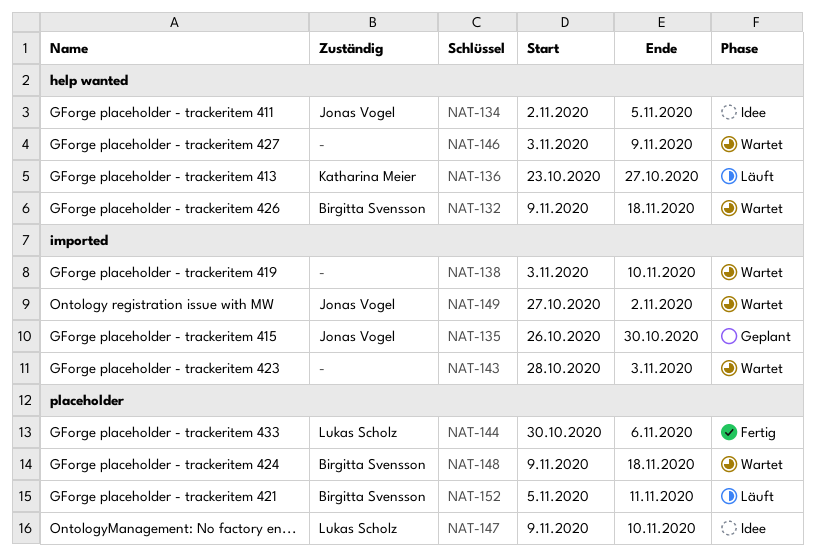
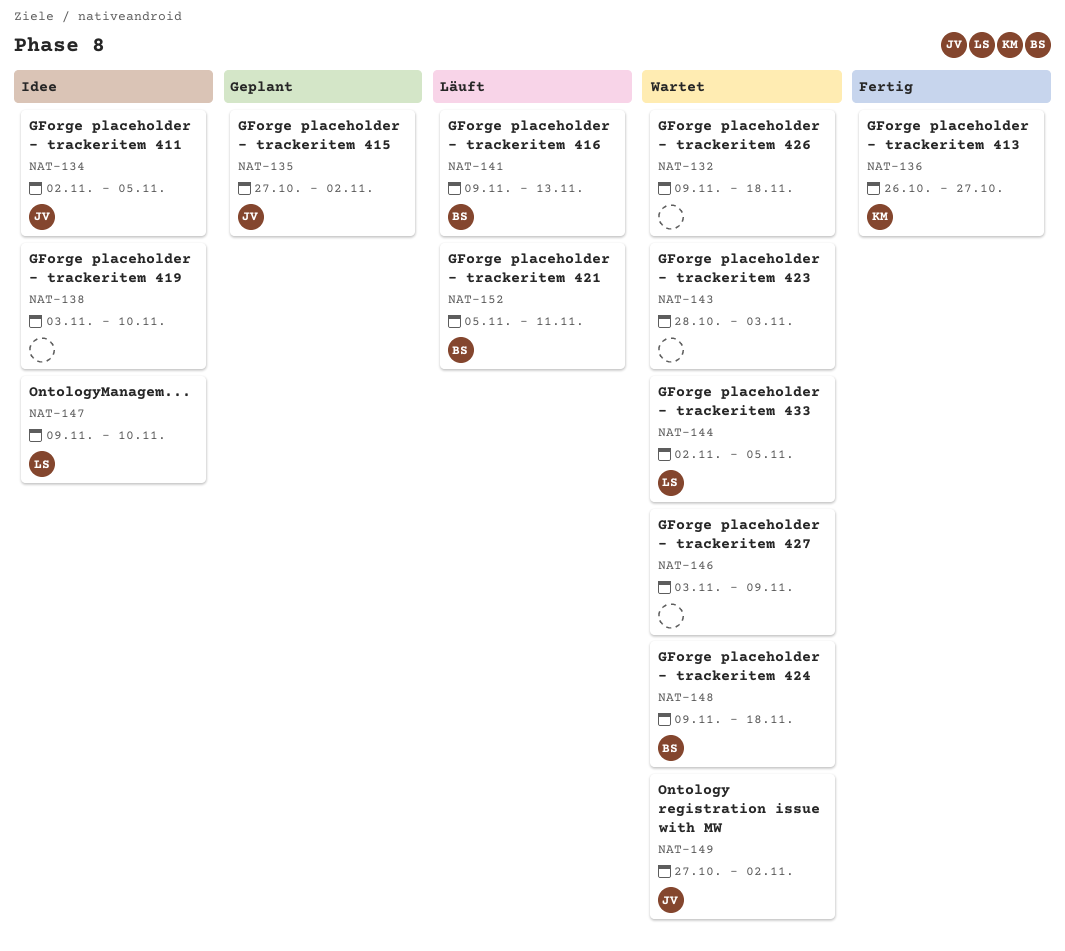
NAT-132, owner: Birgitta Svensson -> none
NAT-135, start: Oct 26 -> Oct 27
NAT-135, due: Oct 30 -> Nov 2
NAT-136, status: Läuft -> Fertig
NAT-136, start: Oct 23 -> Oct 26
NAT-138, status: Wartet -> Idee
NAT-141: none -> present
NAT-144, status: Fertig -> Wartet
NAT-144, start: Oct 30 -> Nov 2
NAT-144, due: Nov 6 -> Nov 5

